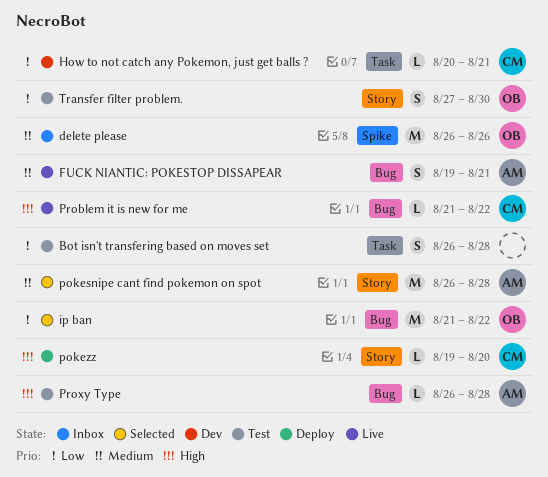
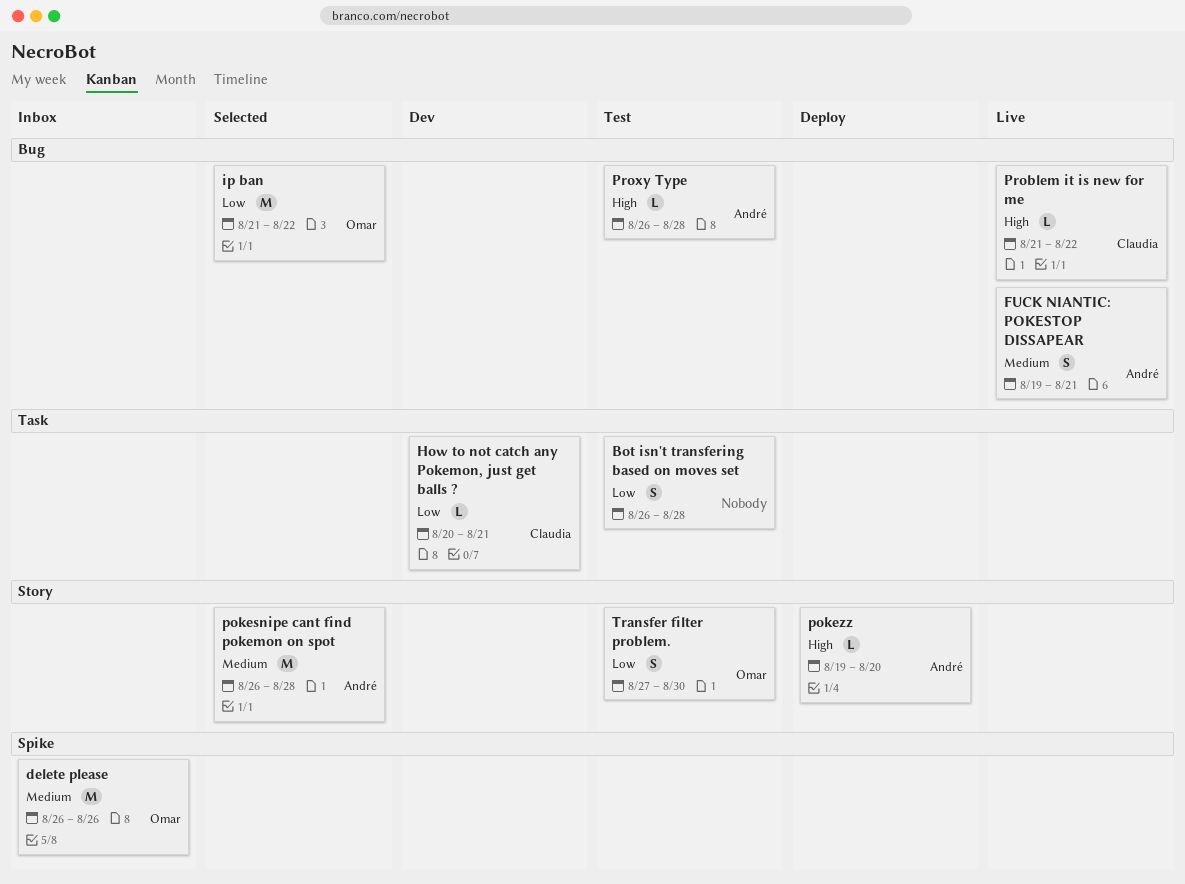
pokezz, owner: Claudia -> André

